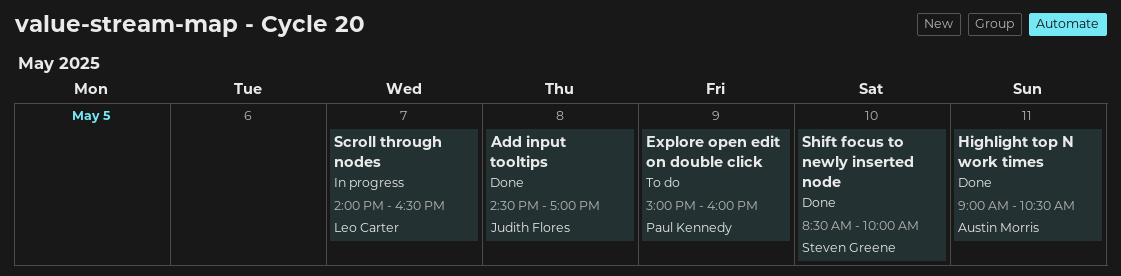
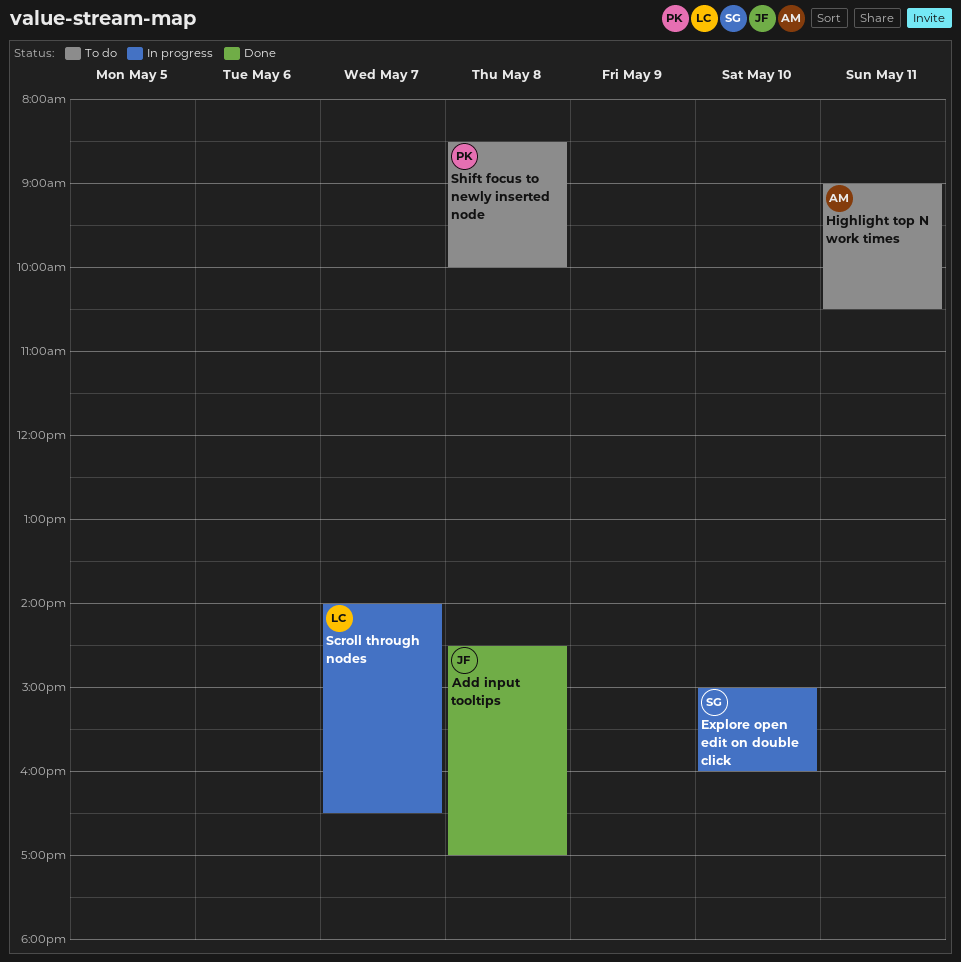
Explore open edit on double click, status: To do -> In progress
Explore open edit on double click, owner: Paul Kennedy -> Steven Greene
Explore open edit on double click, day: May 9 -> May 10
Highlight top N work times, status: Done -> To do
Shift focus to newly inserted node, status: Done -> To do
Shift focus to newly inserted node, owner: Steven Greene -> Paul Kennedy
Shift focus to newly inserted node, day: May 10 -> May 8

